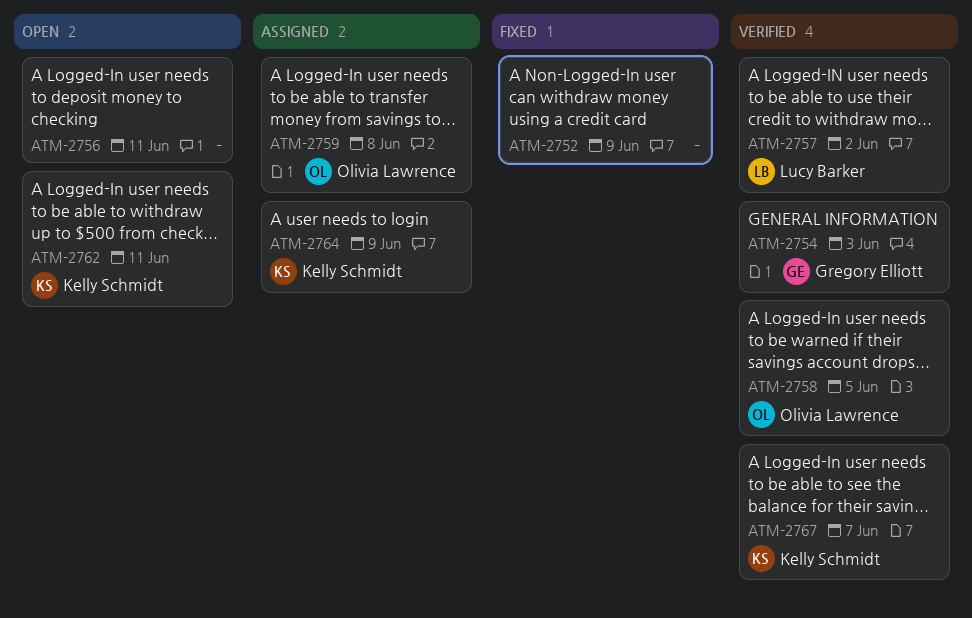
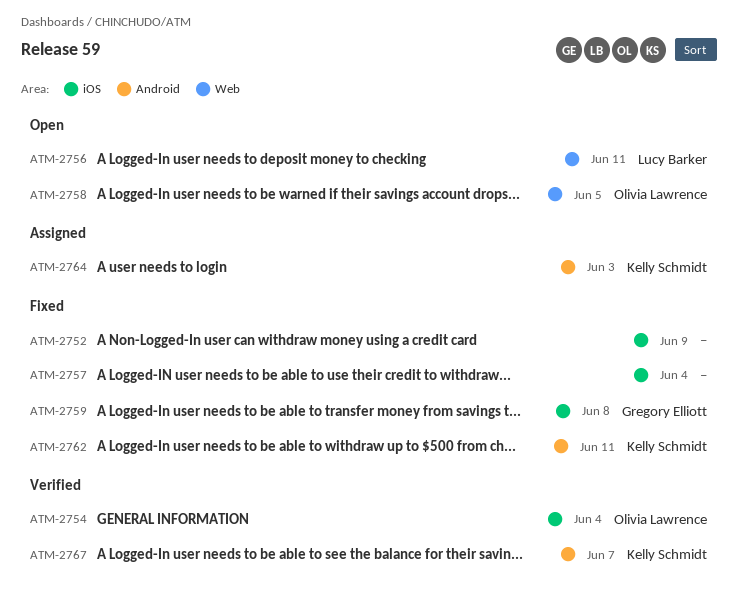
ATM-2754, owner: Gregory Elliott -> Olivia Lawrence
ATM-2754, due: Jun 3 -> Jun 4
ATM-2756, owner: none -> Lucy Barker
ATM-2757, status: Verified -> Fixed
ATM-2757, owner: Lucy Barker -> none
ATM-2757, due: Jun 2 -> Jun 4
ATM-2758, status: Verified -> Open
ATM-2759, status: Assigned -> Fixed
ATM-2759, owner: Olivia Lawrence -> Gregory Elliott
ATM-2762, status: Open -> Fixed
ATM-2764, due: Jun 9 -> Jun 3

